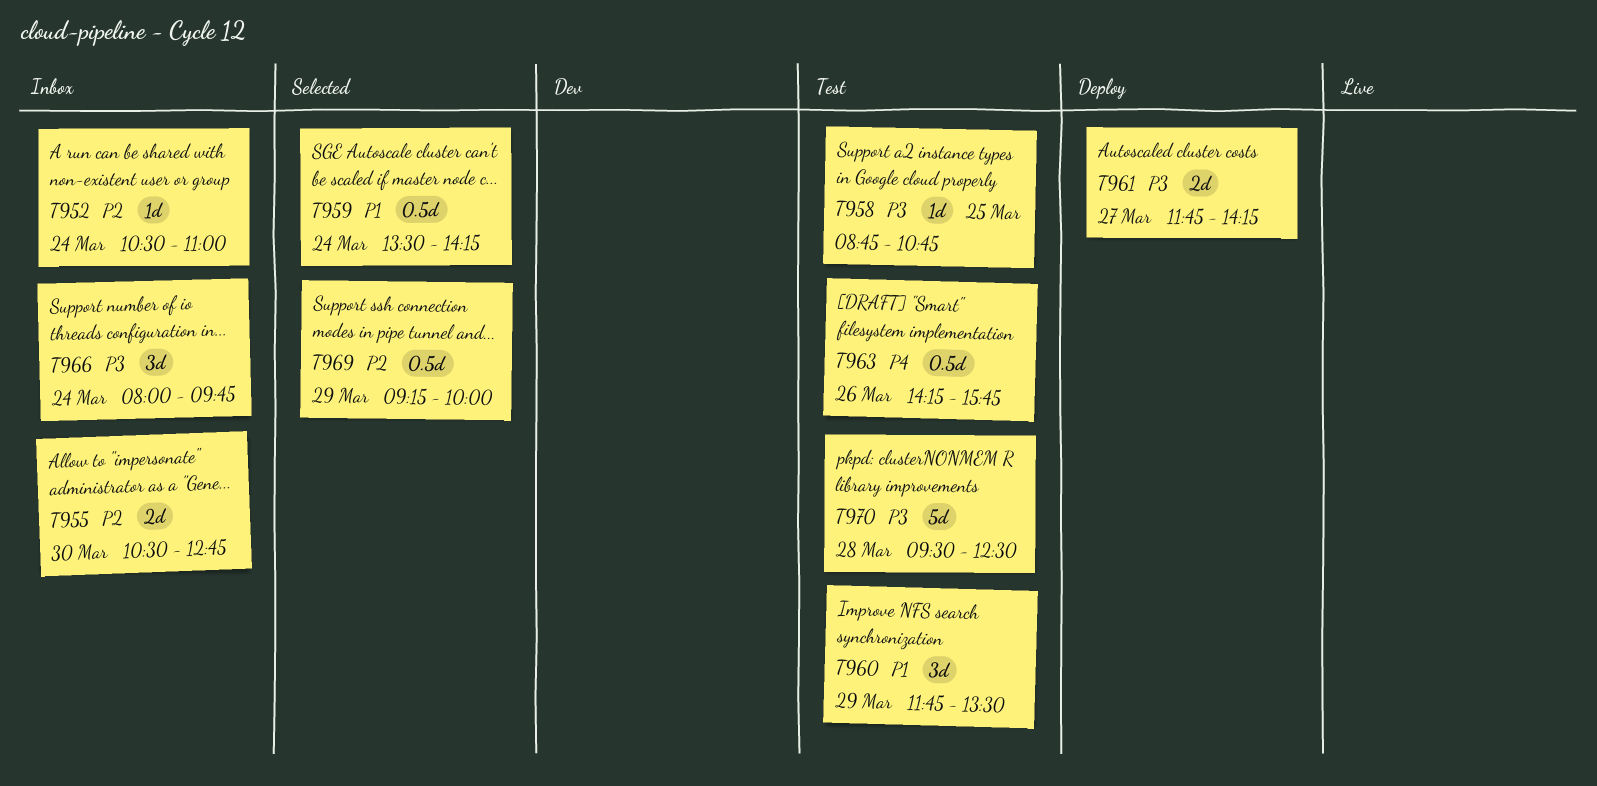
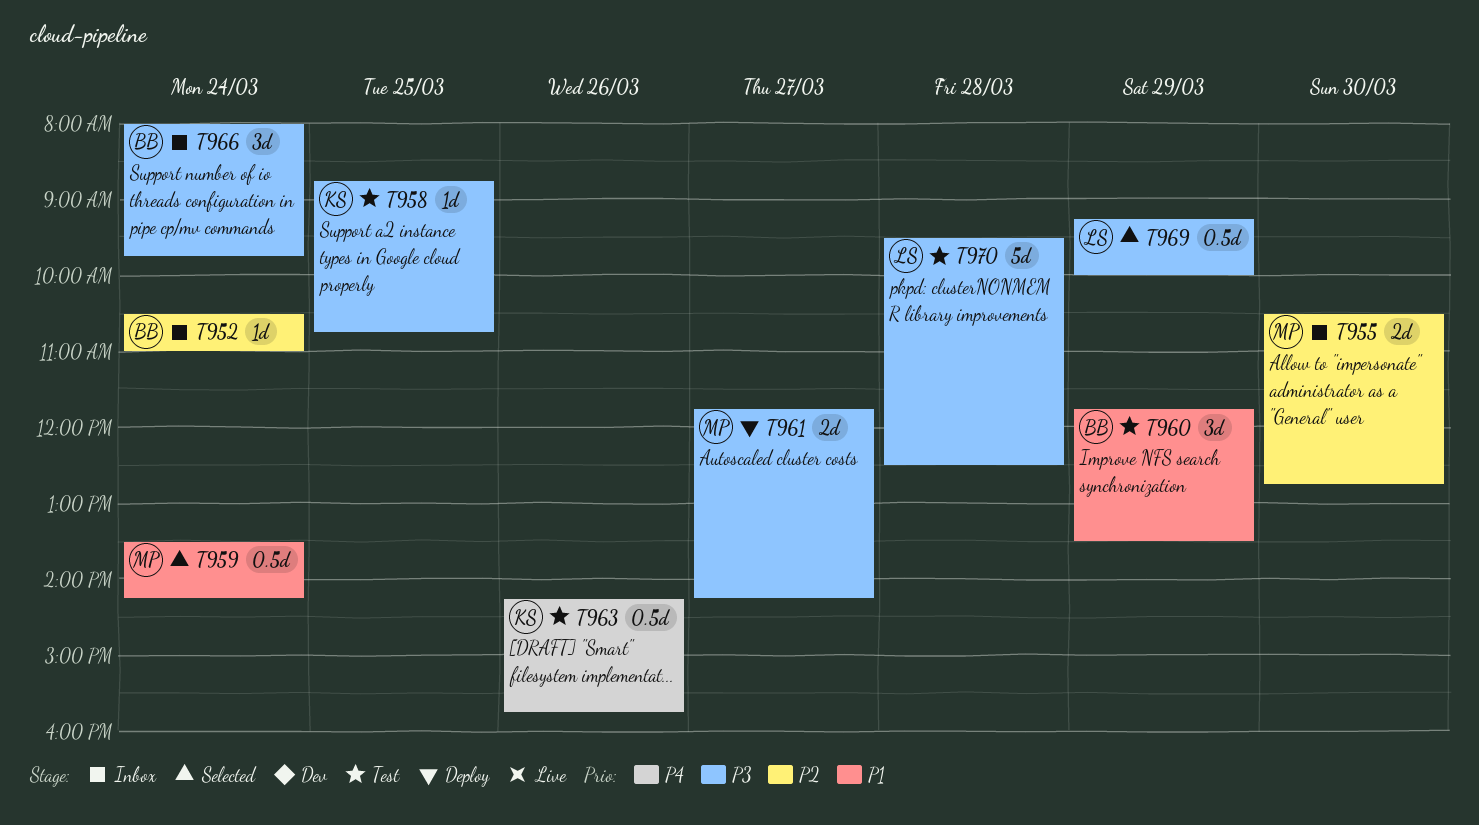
T969, priority: P2 -> P3

